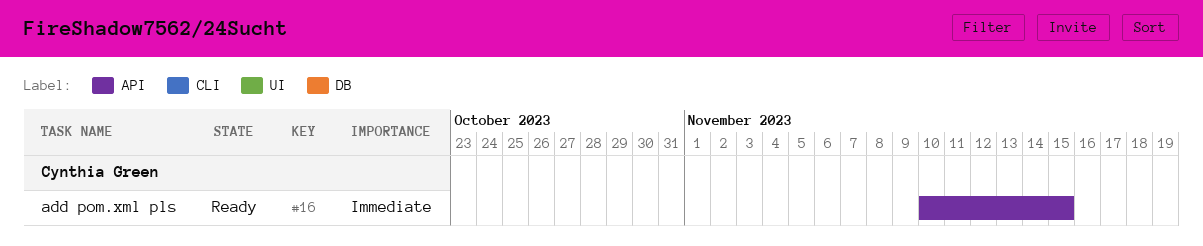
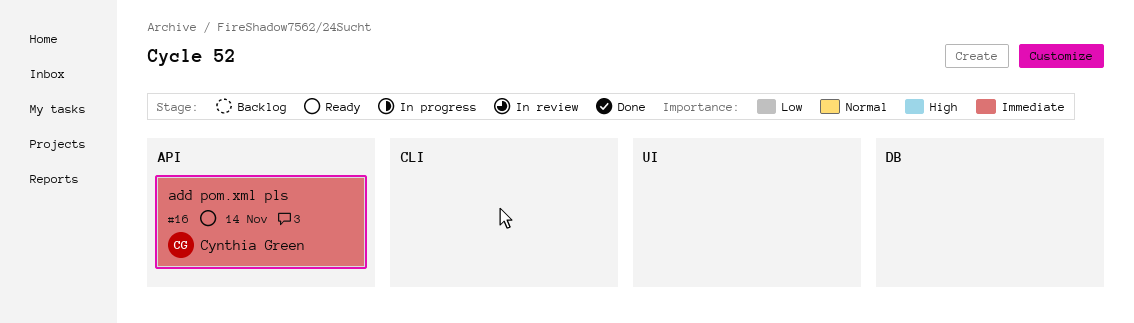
#16, due: Nov 15 -> Nov 14

